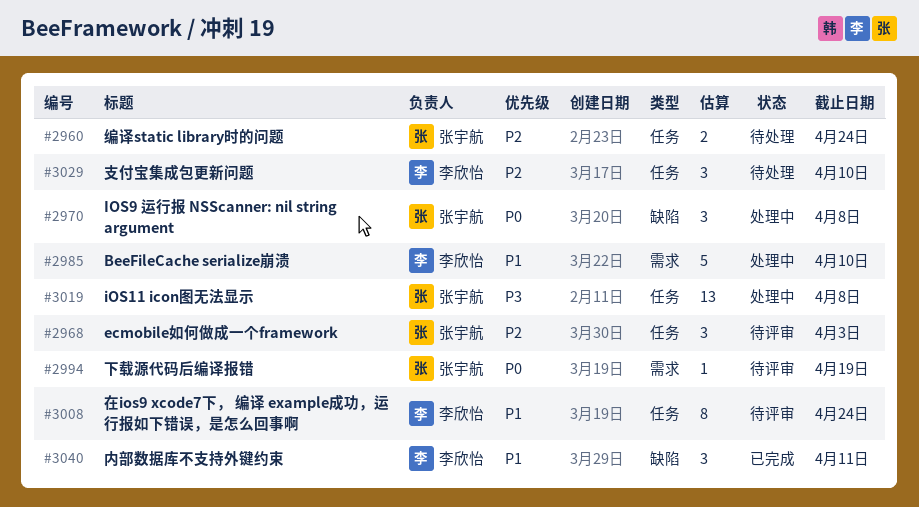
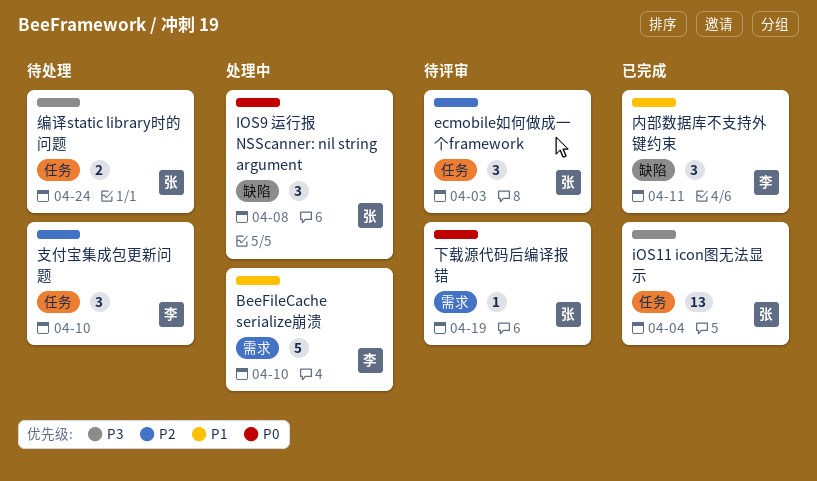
iOS11 icon图无法显示, status: 处理中 -> 已完成
iOS11 icon图无法显示, due: Apr 8 -> Apr 4
在ios9 xcode7下， 编译 example成功，运行报如下错误，是怎么回事啊: present -> none
编译static library时的问题, priority: P2 -> P3

